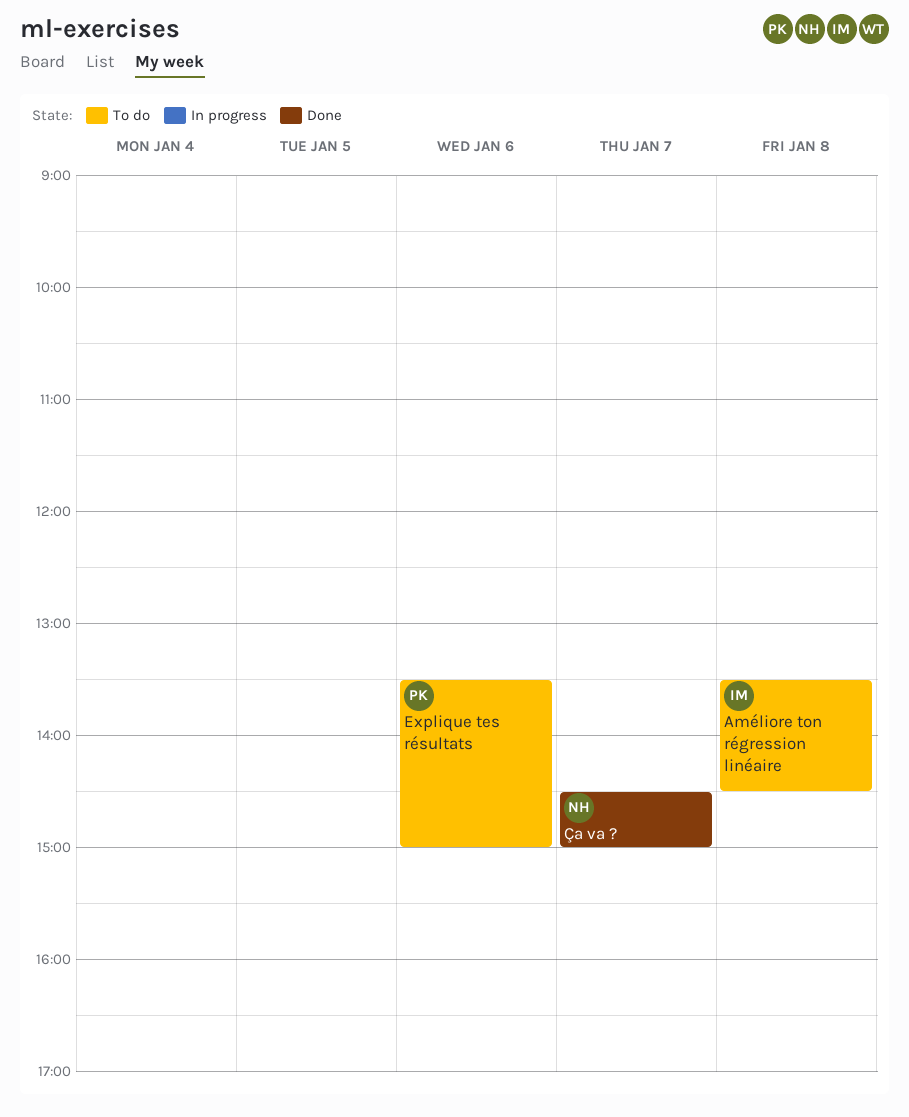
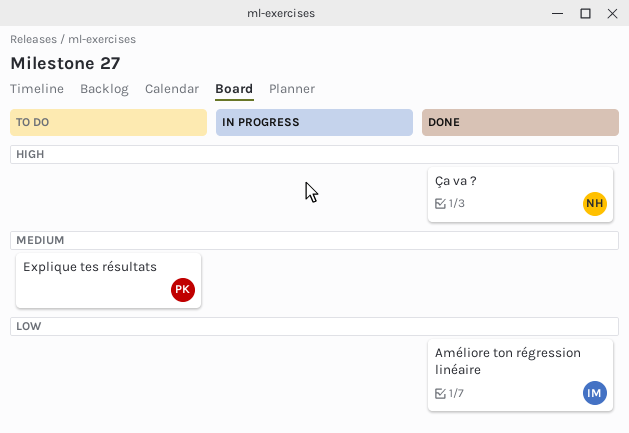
Améliore ton régression linéaire, status: To do -> Done

